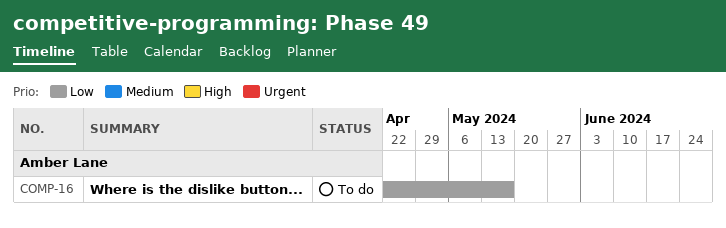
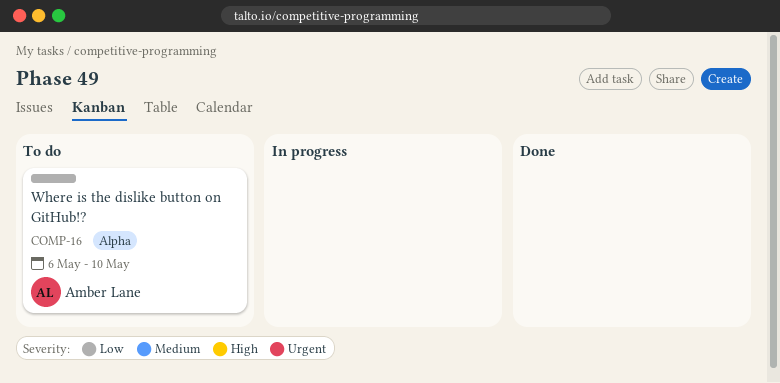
COMP-16, start: Apr 22 -> May 6
COMP-16, due: May 17 -> May 10

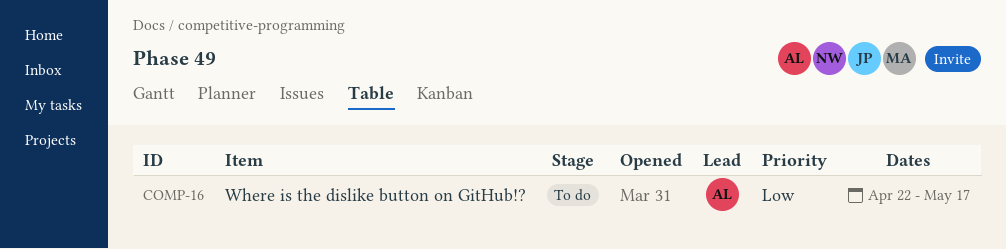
COMP-16, start: May 6 -> Apr 22
COMP-16, due: May 10 -> May 17

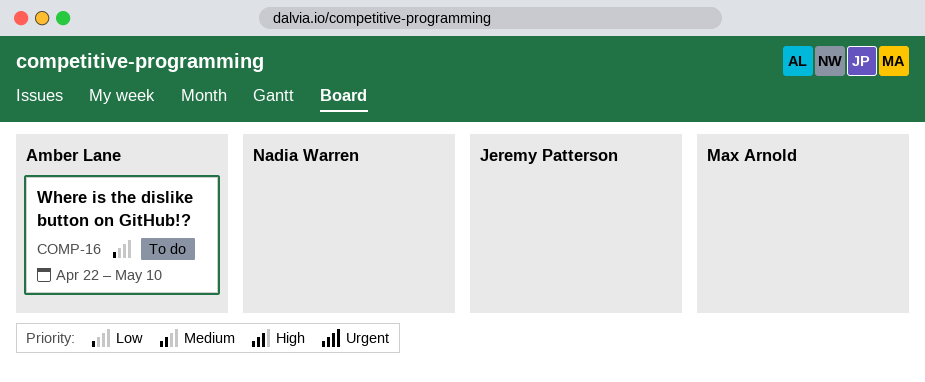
COMP-16, due: May 17 -> May 10

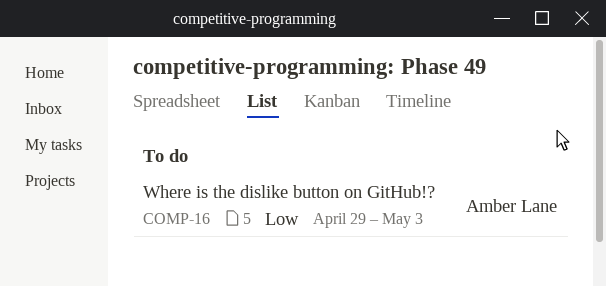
COMP-16, start: Apr 22 -> Apr 29
COMP-16, due: May 10 -> May 3

